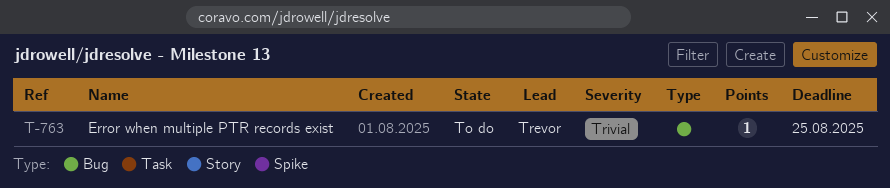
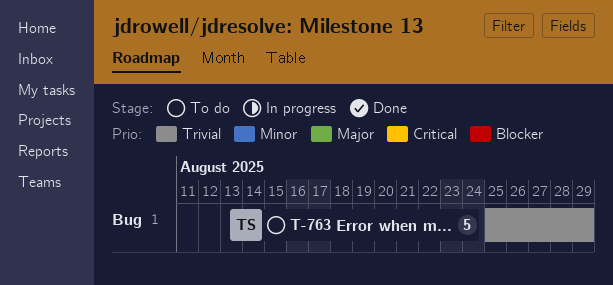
T-763, estimate: 1 -> 5
T-763, due: Aug 25 -> Aug 29

